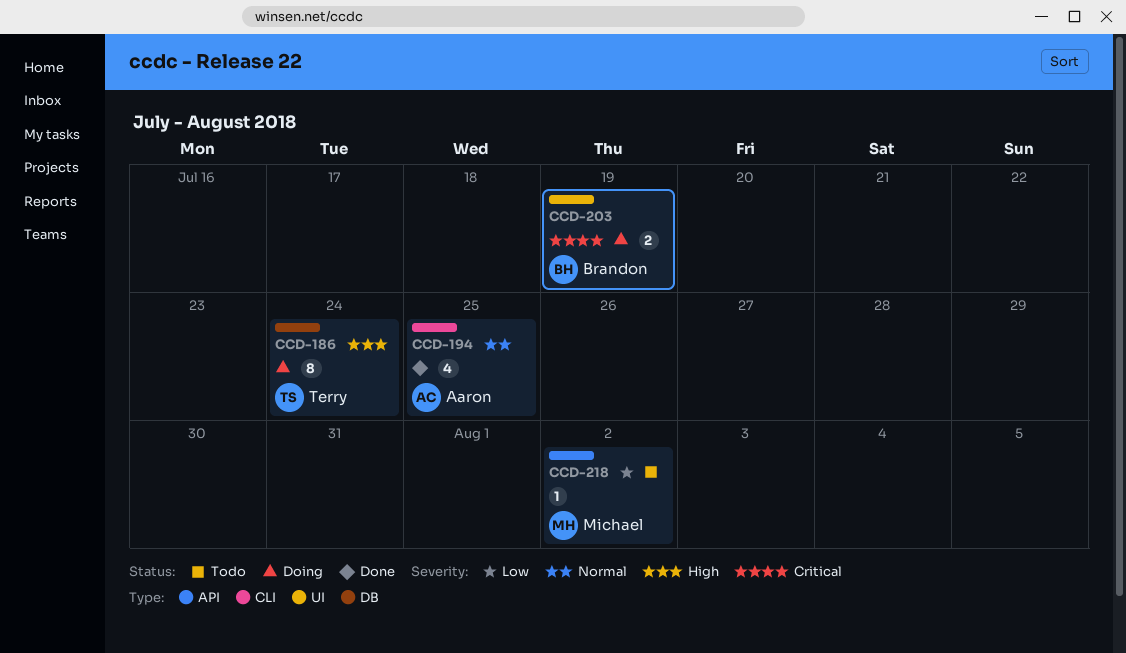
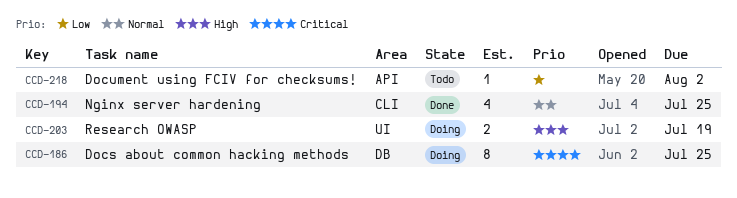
CCD-186, priority: High -> Critical
CCD-186, due: Jul 24 -> Jul 25
CCD-203, priority: Critical -> High

